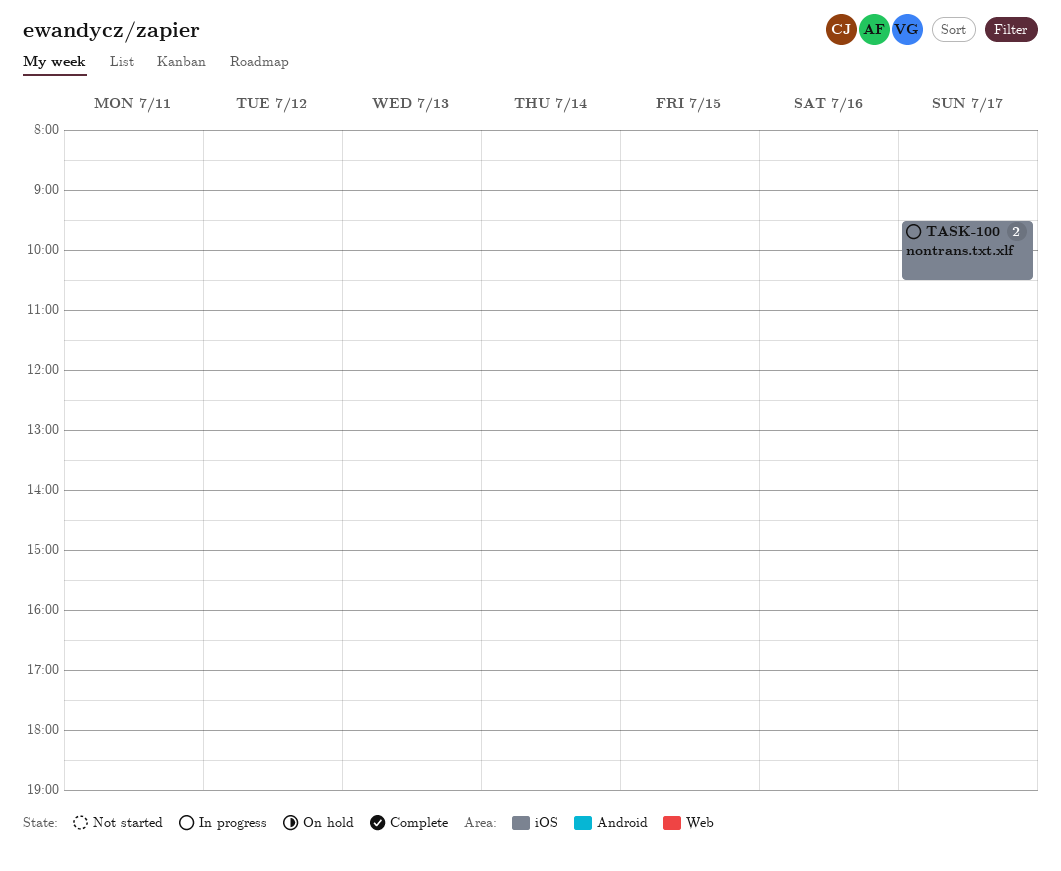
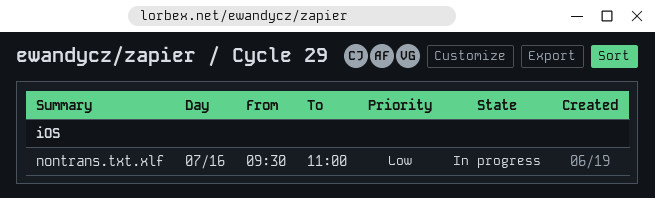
nontrans.txt.xlf, day: Jul 17 -> Jul 16
nontrans.txt.xlf, ends: 10:30 -> 11:00

